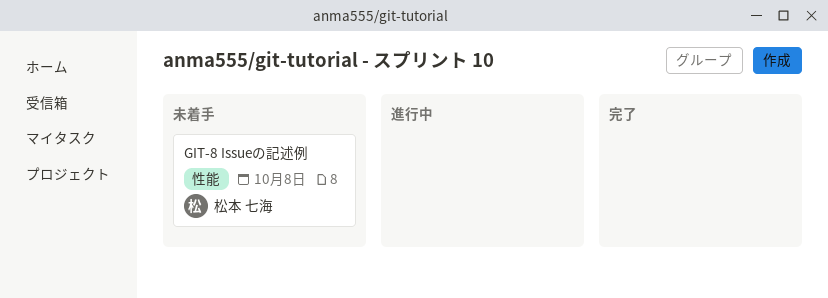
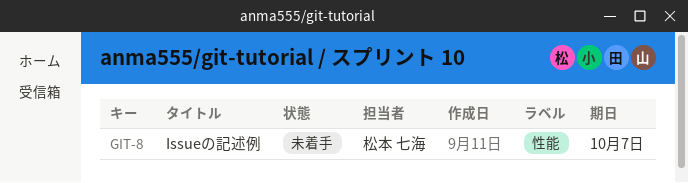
GIT-8, due: Oct 8 -> Oct 7

